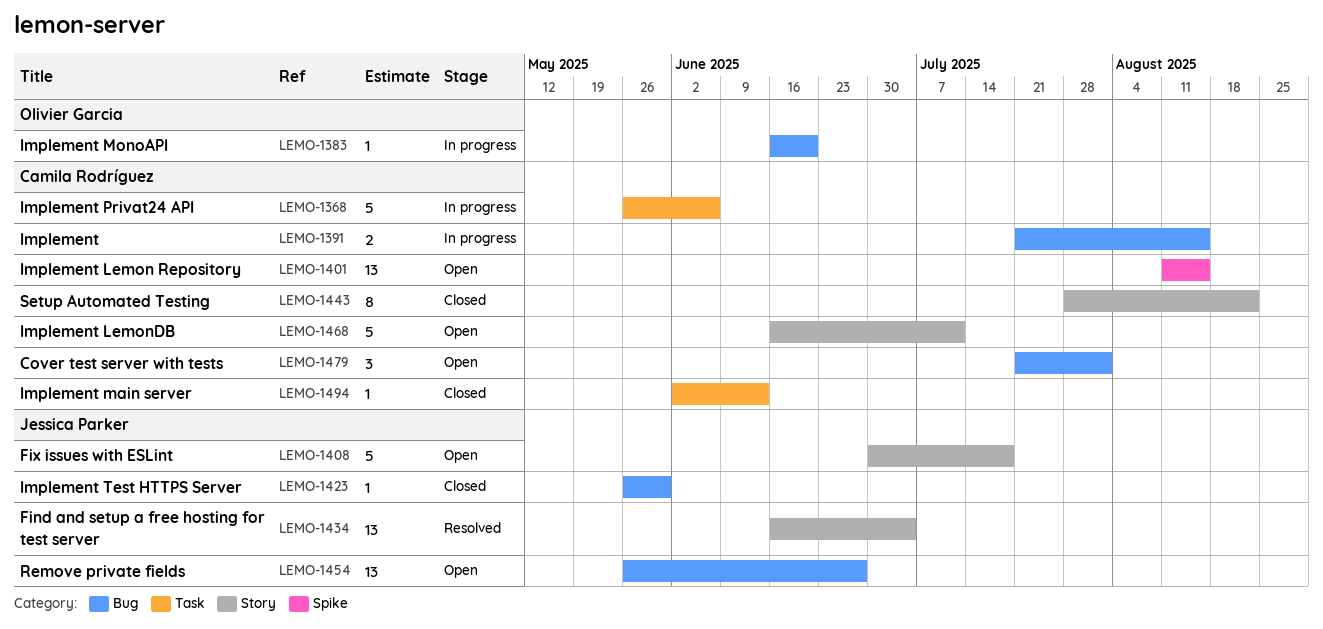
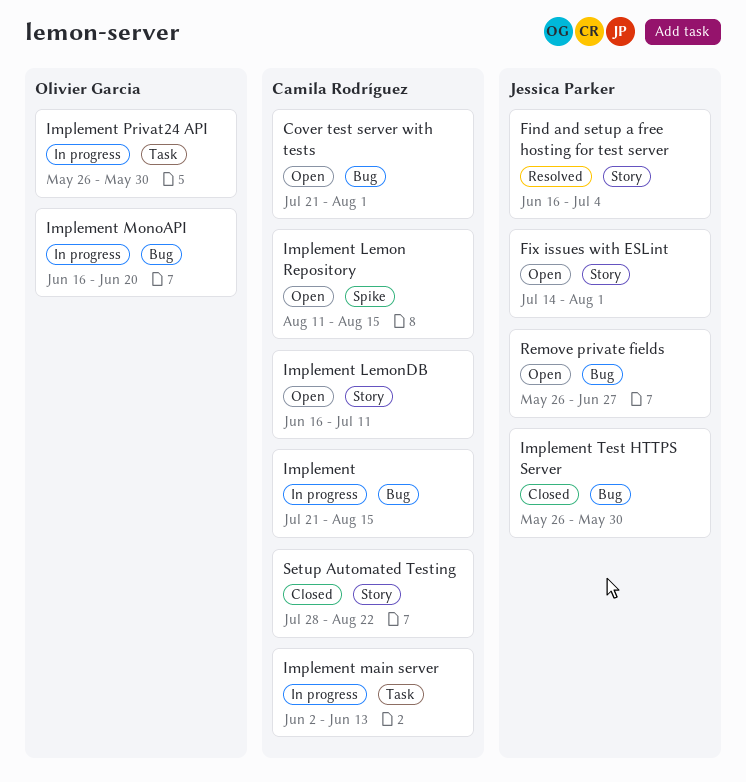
Fix issues with ESLint, start: Jun 30 -> Jul 14
Fix issues with ESLint, due: Jul 18 -> Aug 1
Implement main server, status: Closed -> In progress
Implement Privat24 API, owner: Camila Rodríguez -> Olivier Garcia
Implement Privat24 API, due: Jun 6 -> May 30

